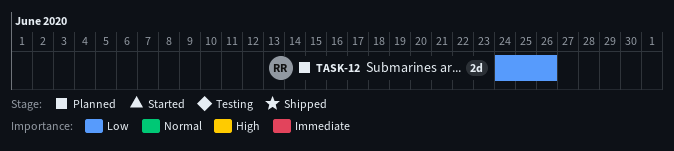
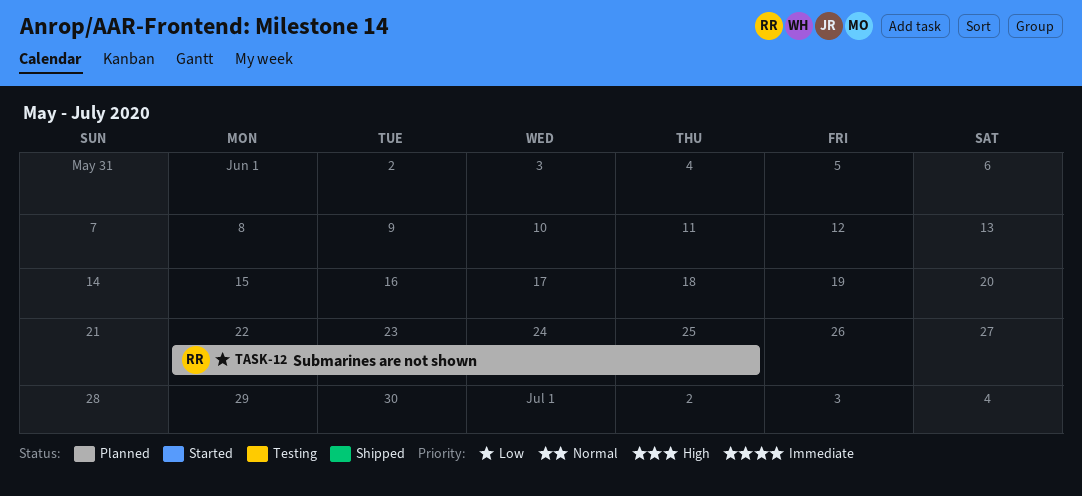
TASK-12, start: Jun 24 -> Jun 22
TASK-12, due: Jun 26 -> Jun 25

